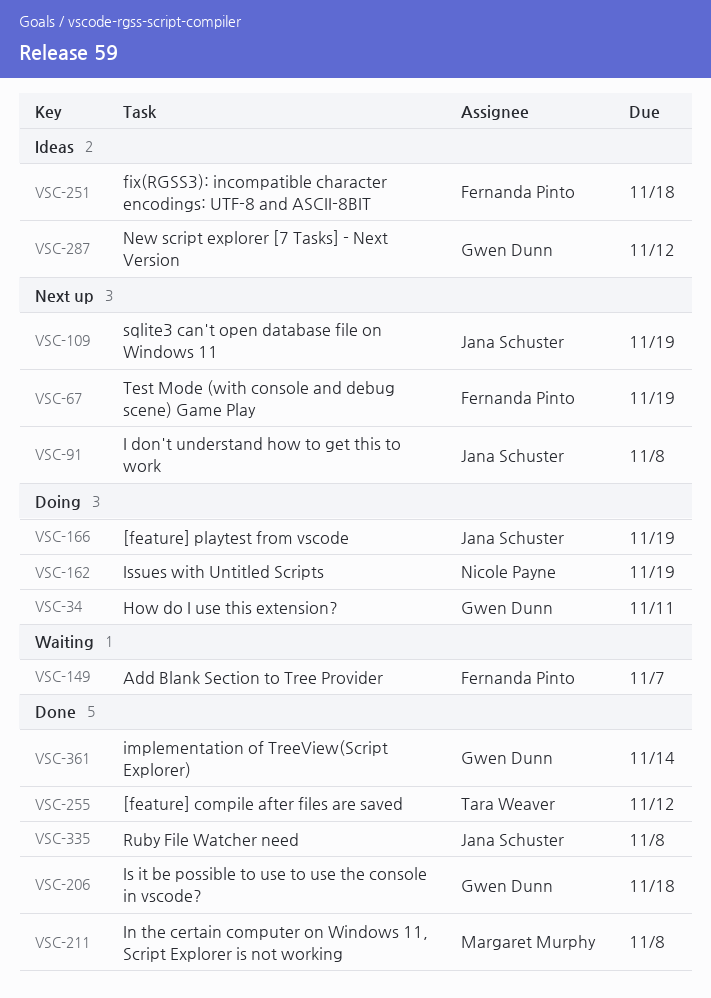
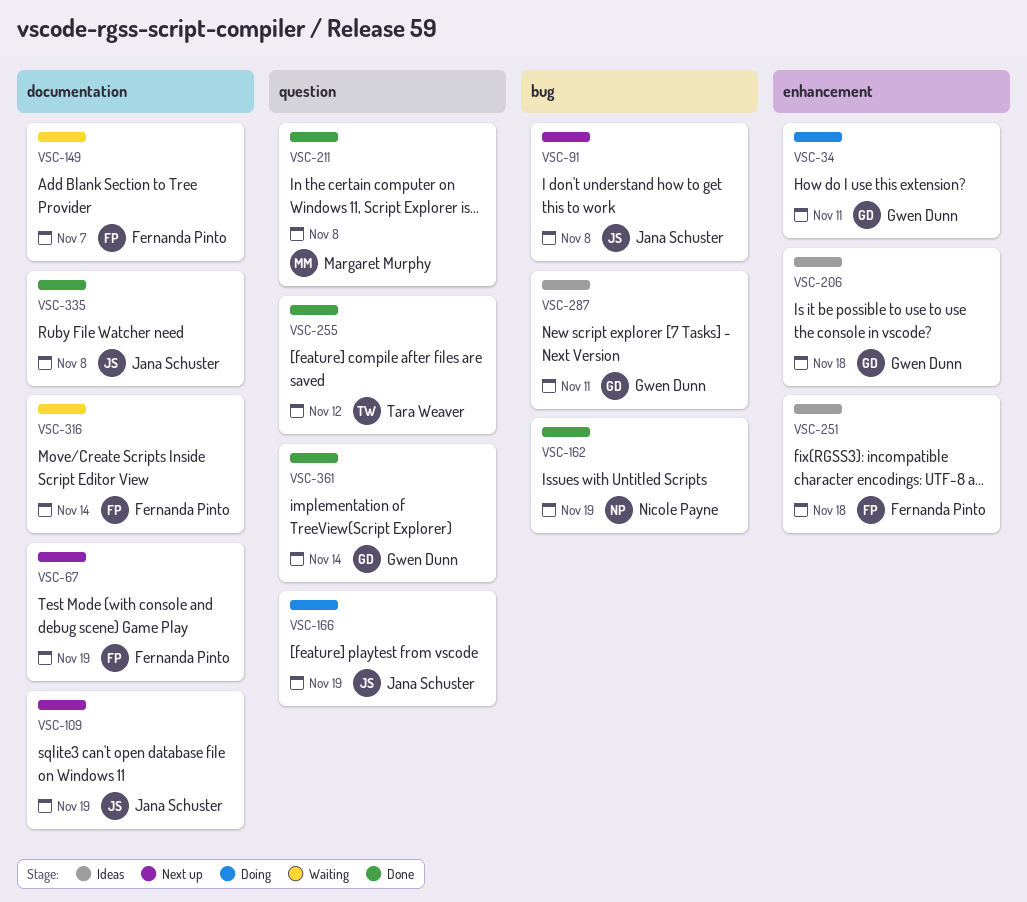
VSC-162, status: Doing -> Done
VSC-206, status: Done -> Ideas
VSC-287, due: Nov 12 -> Nov 11
VSC-316: none -> present

